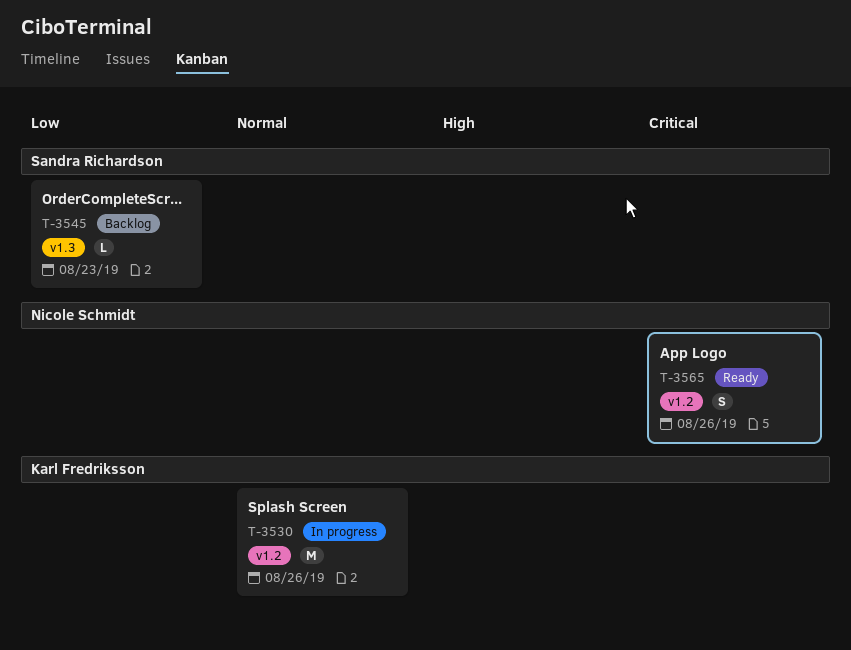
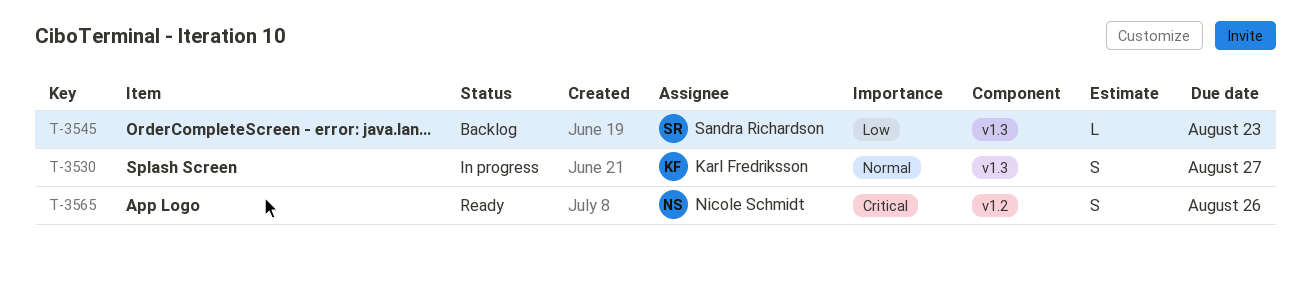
T-3530, label: v1.2 -> v1.3
T-3530, estimate: M -> S
T-3530, due: Aug 26 -> Aug 27

